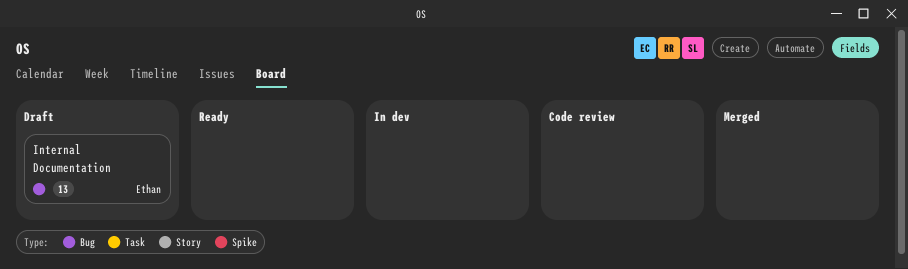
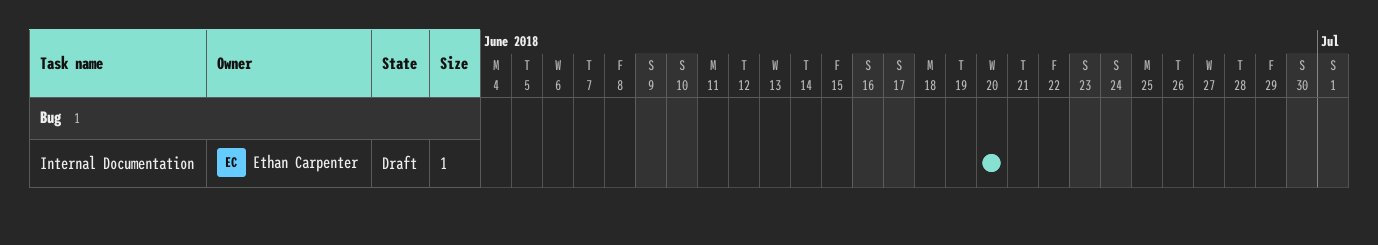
Internal Documentation, estimate: 13 -> 1

